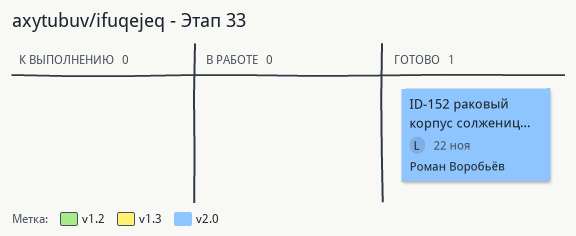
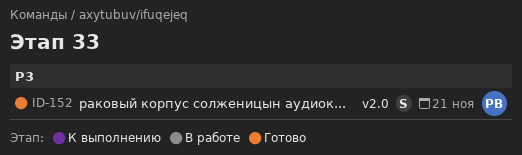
ID-152, estimate: L -> S
ID-152, due: Nov 22 -> Nov 21

